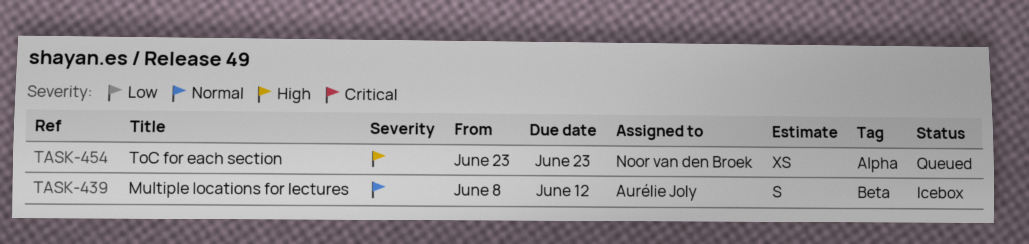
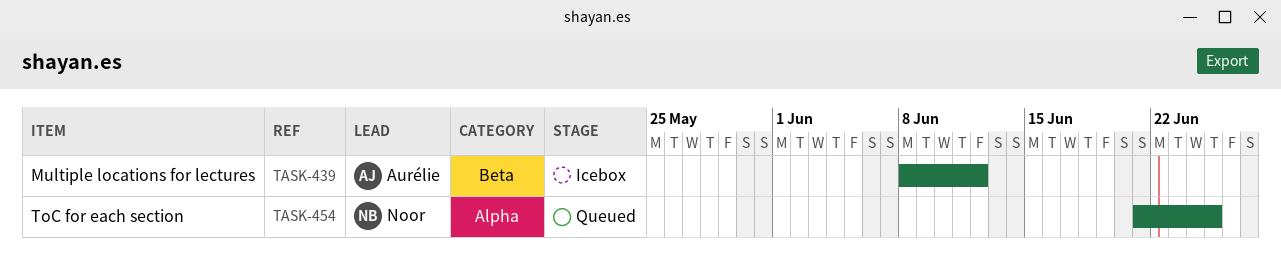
TASK-454, start: Jun 23 -> Jun 21
TASK-454, due: Jun 23 -> Jun 25

